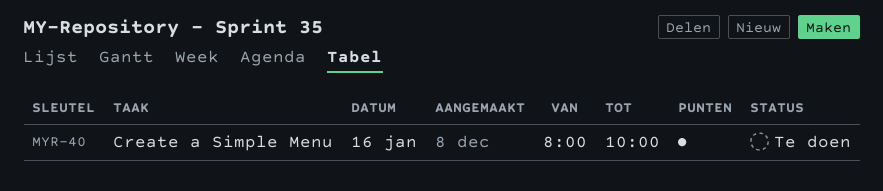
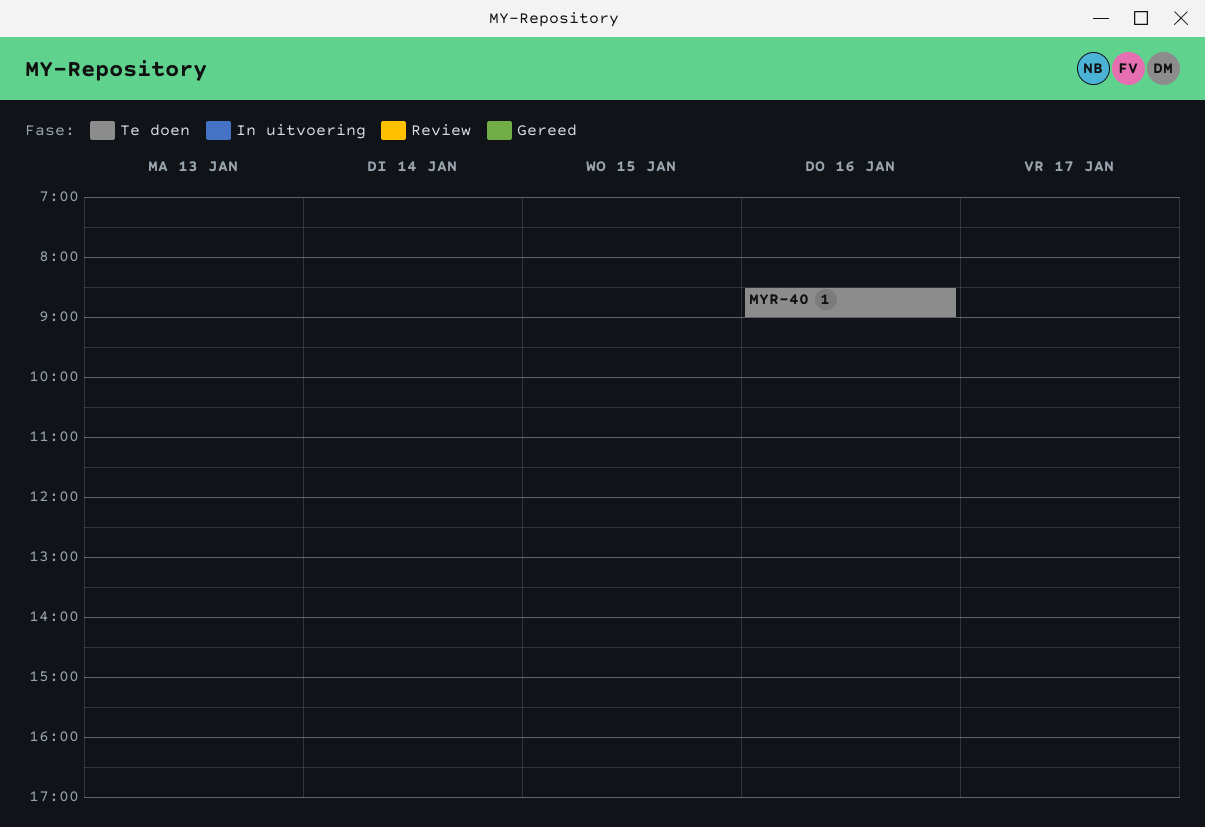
MYR-40, begins: 08:00 -> 08:30
MYR-40, ends: 10:00 -> 09:00

